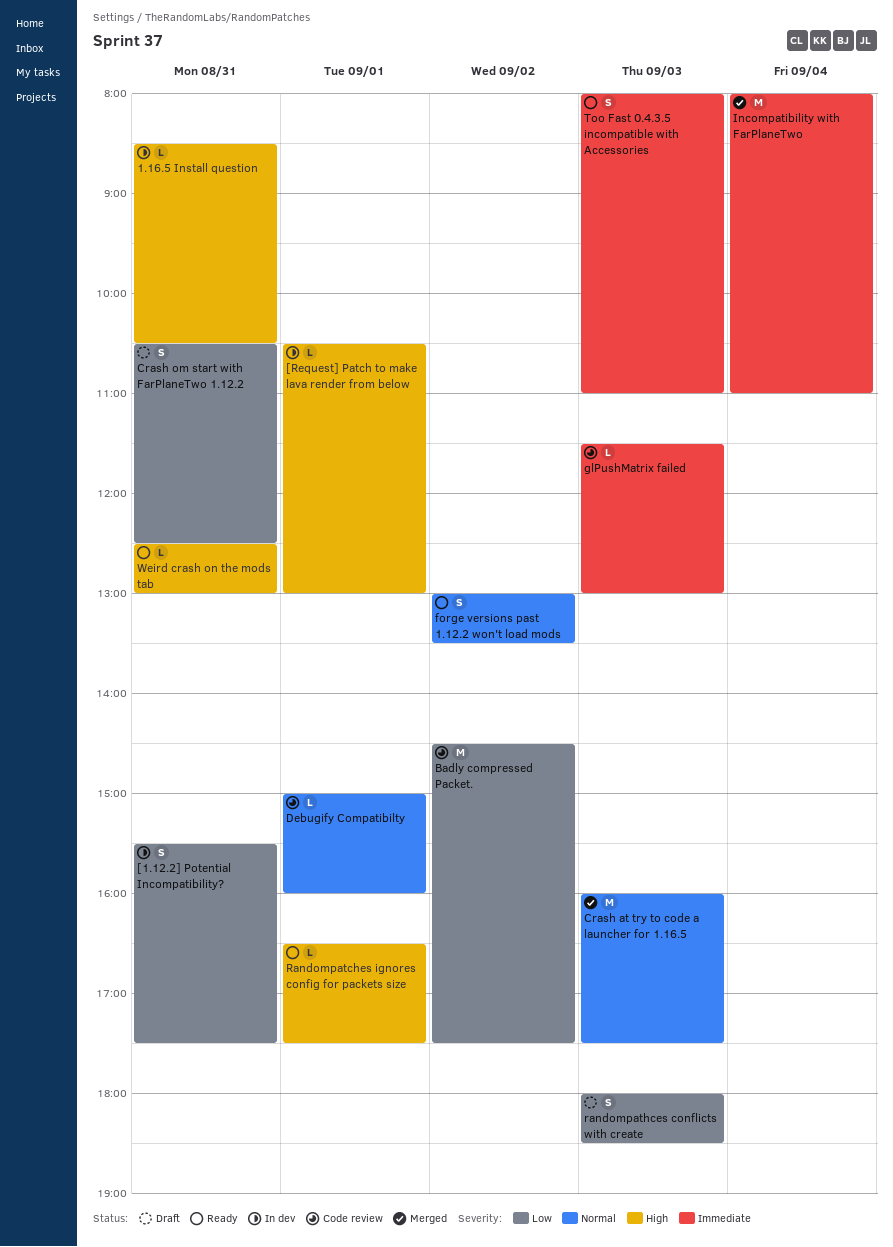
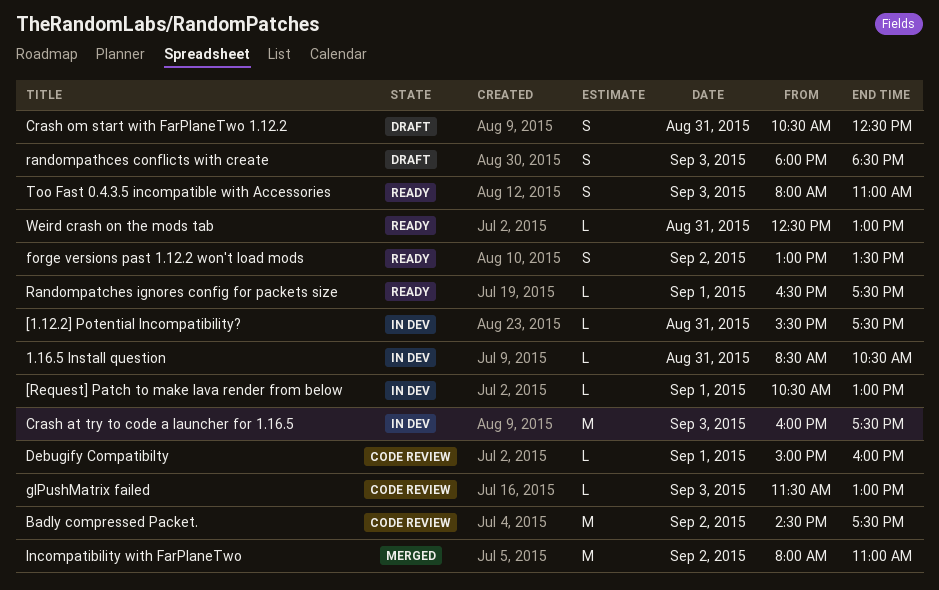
[1.12.2] Potential Incompatibility?, estimate: S -> L
Crash at try to code a launcher for 1.16.5, status: Merged -> In dev
Incompatibility with FarPlaneTwo, day: Sep 4 -> Sep 2

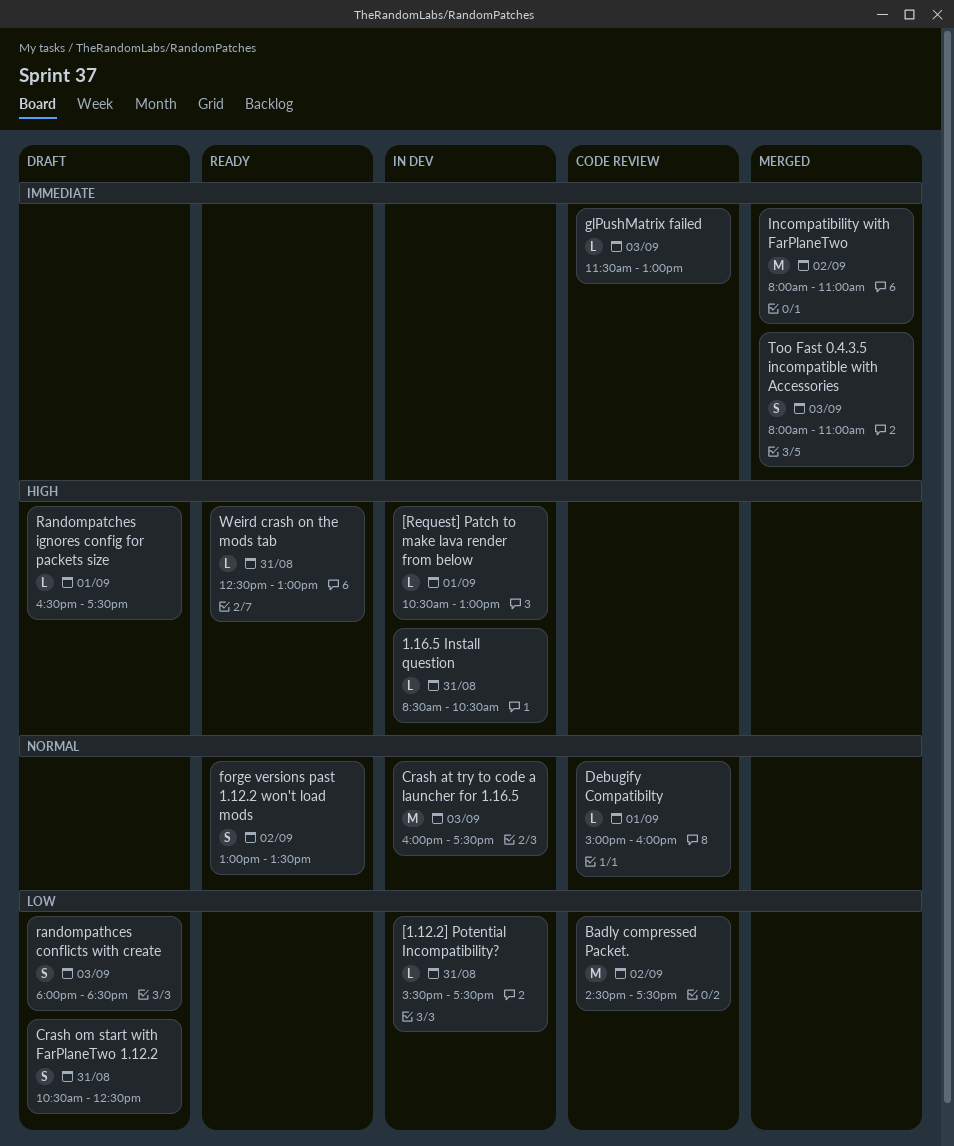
Randompatches ignores config for packets size, status: Ready -> Draft
Too Fast 0.4.3.5 incompatible with Accessories, status: Ready -> Merged

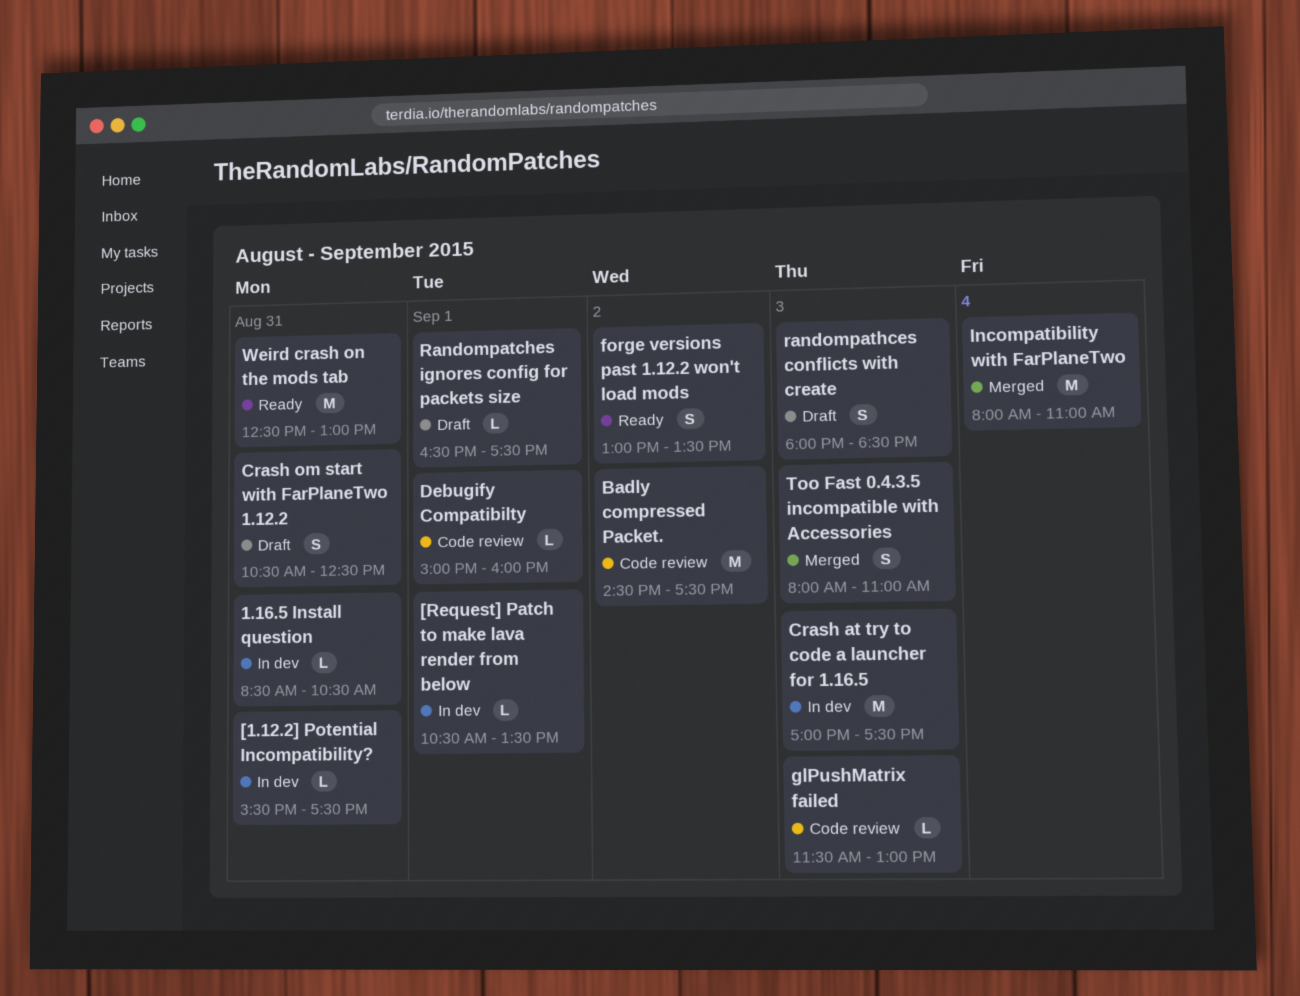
[Request] Patch to make lava render from below, ends: 13:00 -> 13:30
Crash at try to code a launcher for 1.16.5, begins: 16:00 -> 17:00
Incompatibility with FarPlaneTwo, day: Sep 2 -> Sep 4
Weird crash on the mods tab, estimate: L -> M

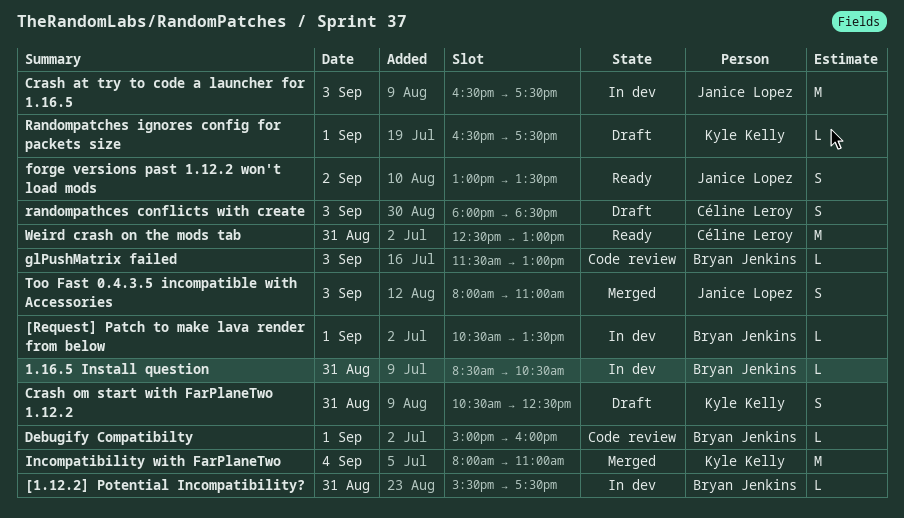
Badly compressed Packet.: present -> none
Crash at try to code a launcher for 1.16.5, begins: 17:00 -> 16:30

